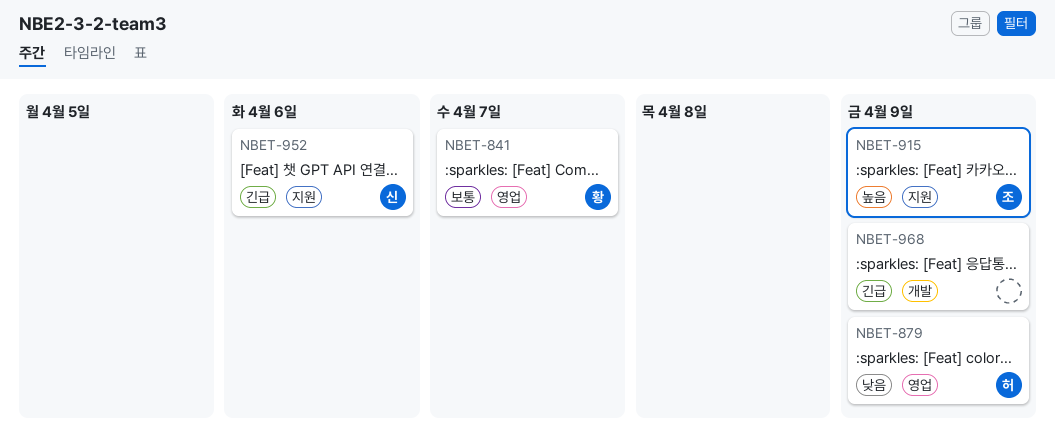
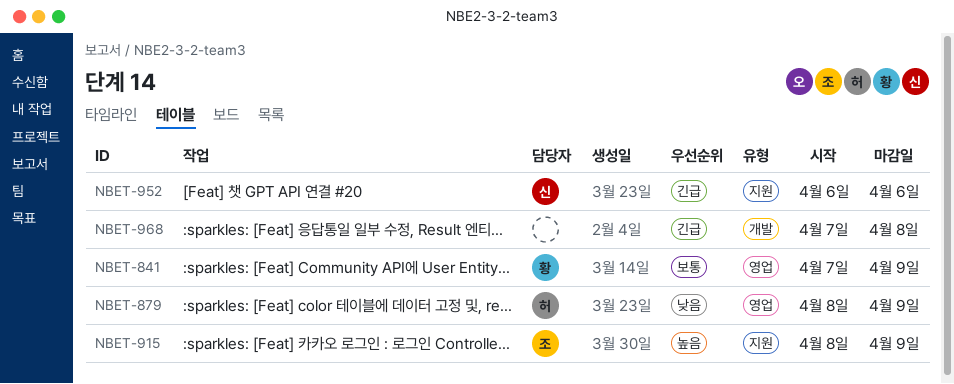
NBET-841, due: Apr 7 -> Apr 9
NBET-968, due: Apr 9 -> Apr 8

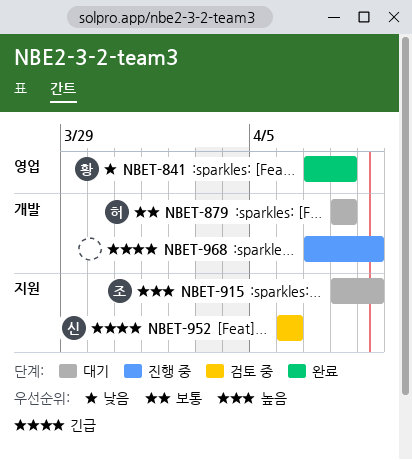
NBET-841, priority: 보통 -> 낮음
NBET-841, due: Apr 9 -> Apr 8
NBET-879, priority: 낮음 -> 보통
NBET-879, label: 영업 -> 개발
NBET-879, due: Apr 9 -> Apr 8
NBET-968, due: Apr 8 -> Apr 9

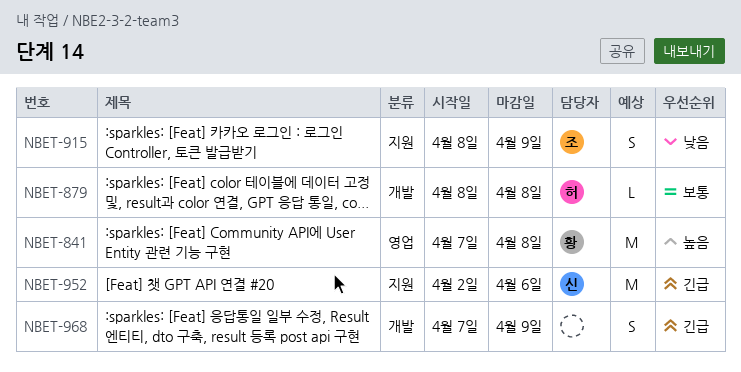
NBET-841, priority: 낮음 -> 높음
NBET-915, priority: 높음 -> 낮음
NBET-952, start: Apr 6 -> Apr 2

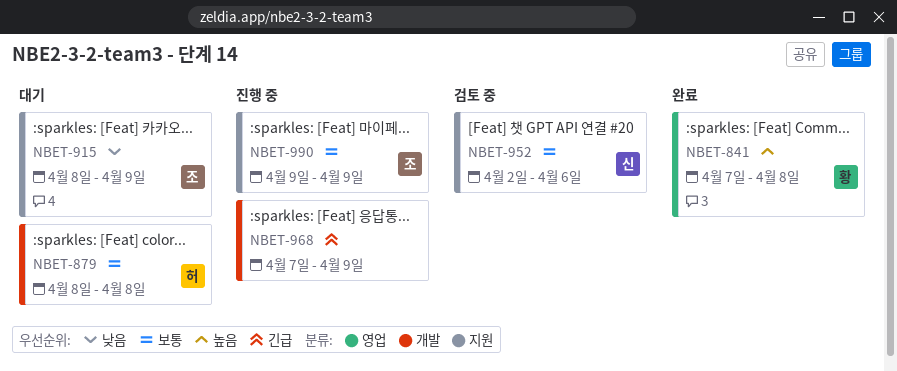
NBET-952, priority: 긴급 -> 보통
NBET-990: none -> present

